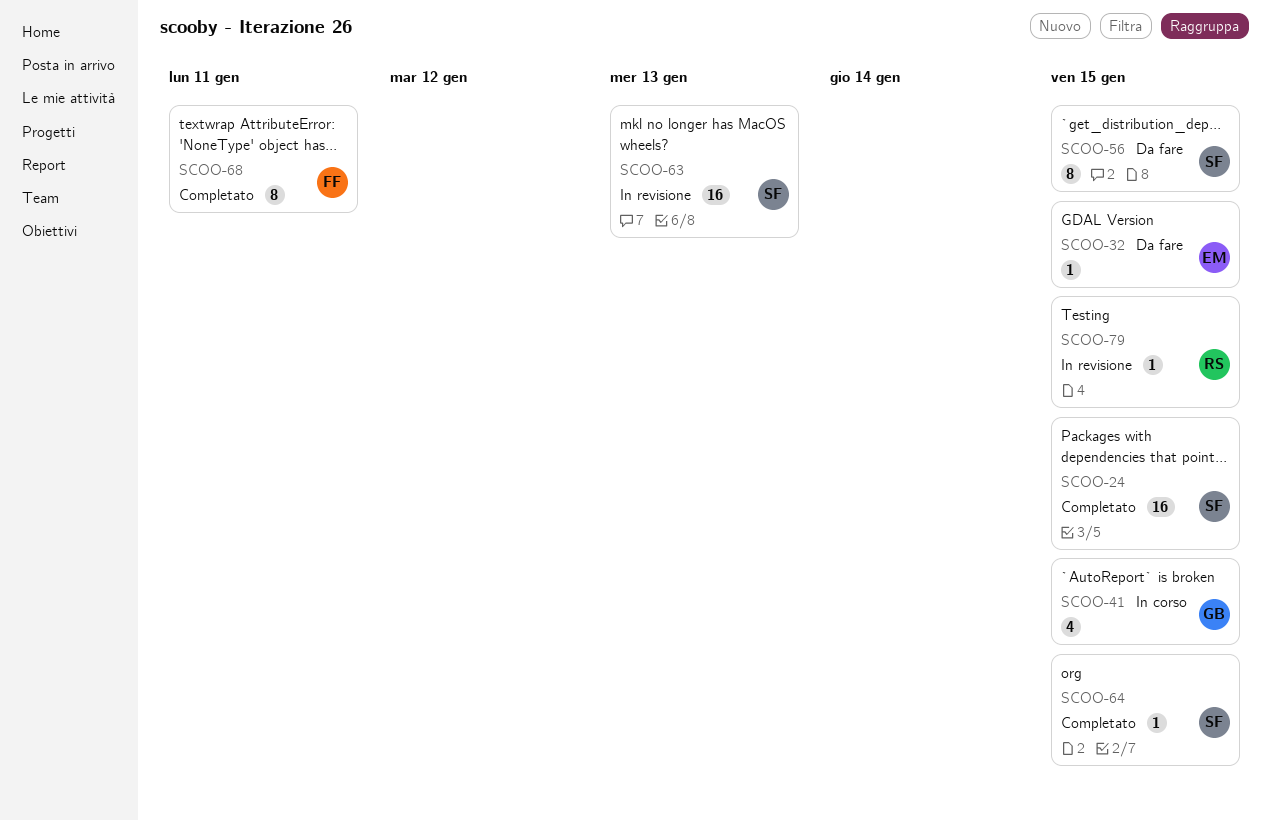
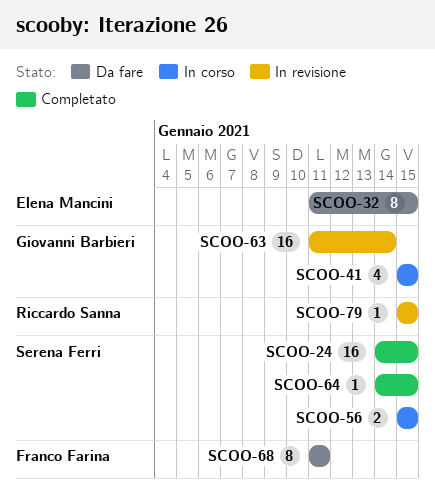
SCOO-32, estimate: 1 -> 8
SCOO-56, status: Da fare -> In corso
SCOO-56, estimate: 8 -> 2
SCOO-63, owner: Serena Ferri -> Giovanni Barbieri
SCOO-63, due: Jan 13 -> Jan 14
SCOO-68, status: Completato -> Da fare

